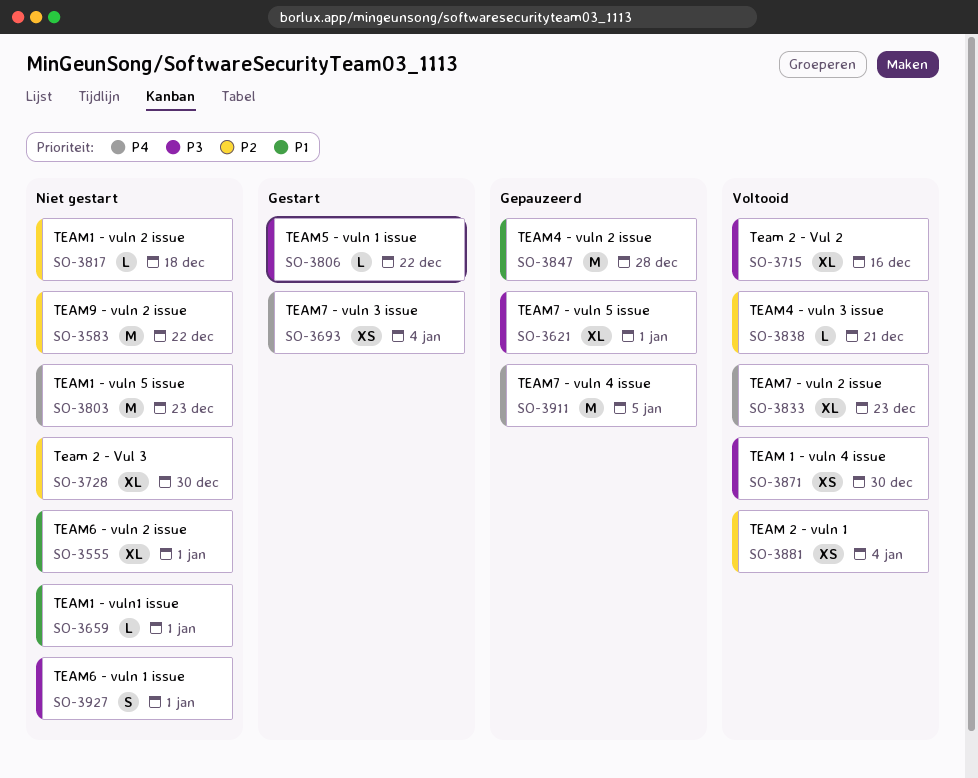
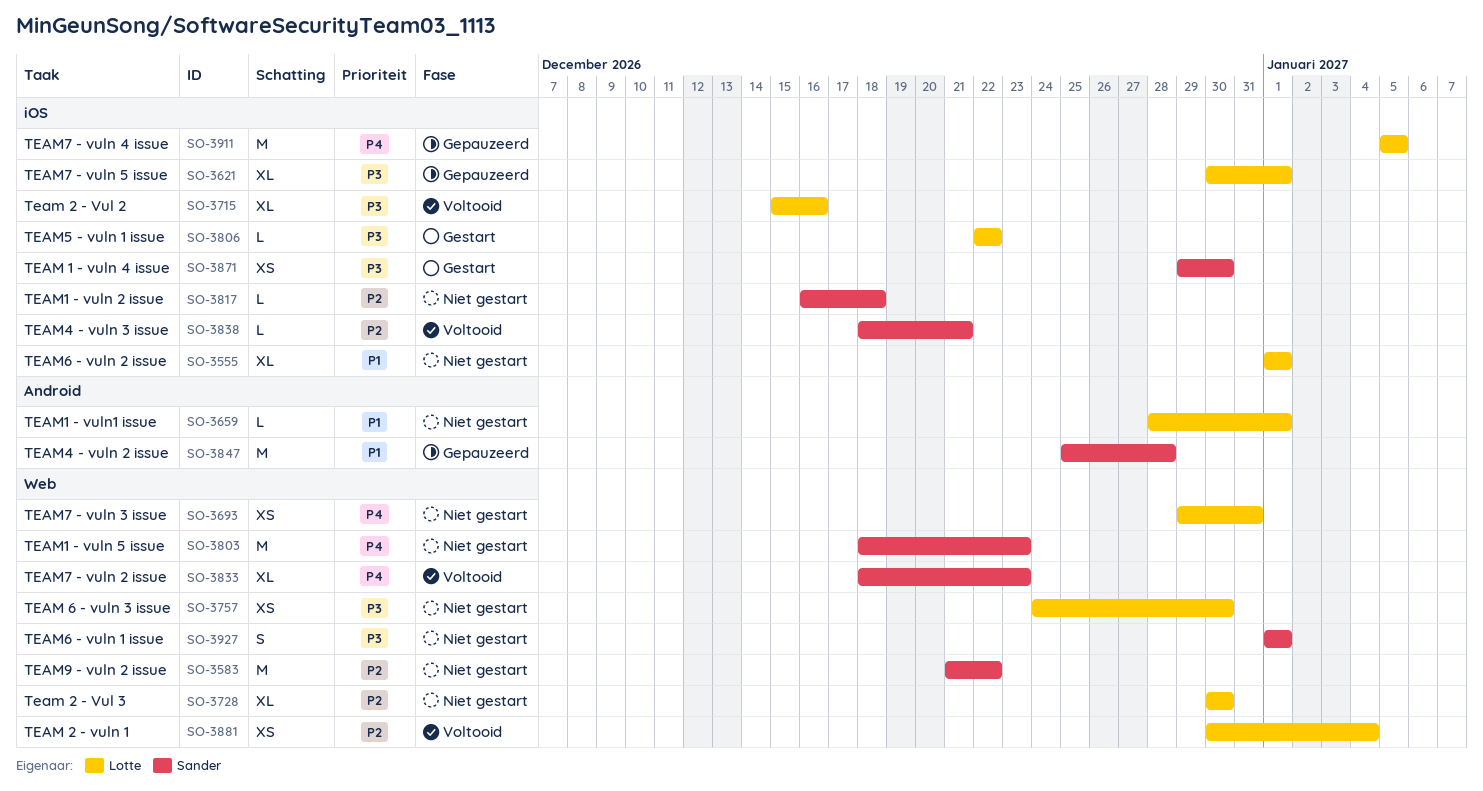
SO-3693, status: Gestart -> Niet gestart
SO-3693, due: Jan 4 -> Dec 31
SO-3757: none -> present
SO-3871, status: Voltooid -> Gestart

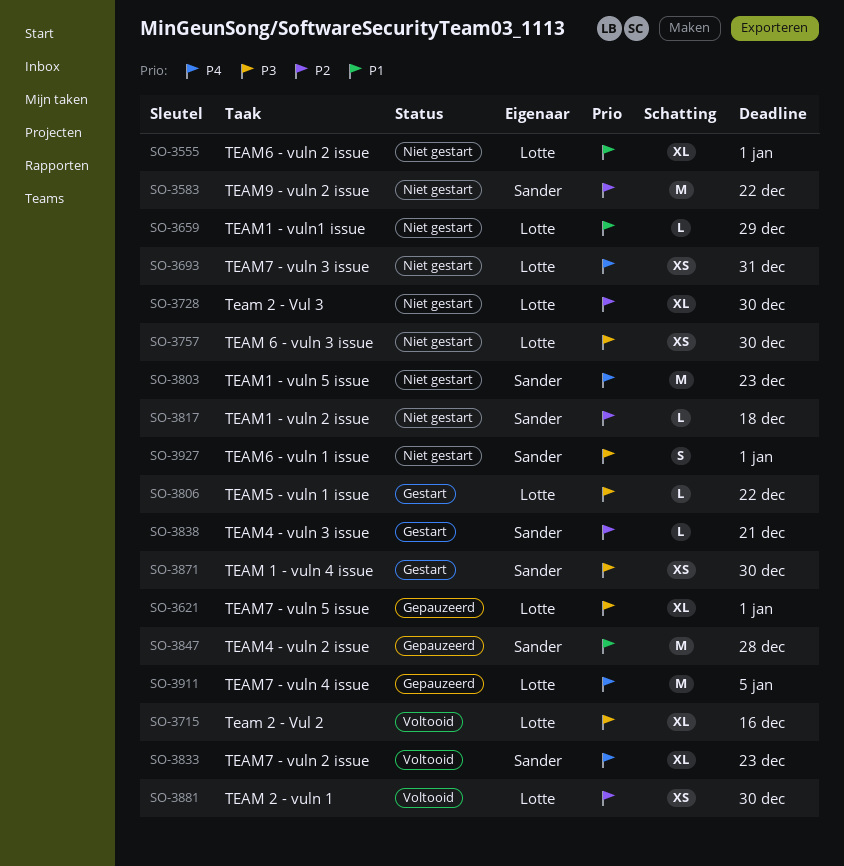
SO-3659, due: Jan 1 -> Dec 29
SO-3838, status: Voltooid -> Gestart
SO-3881, due: Jan 4 -> Dec 30

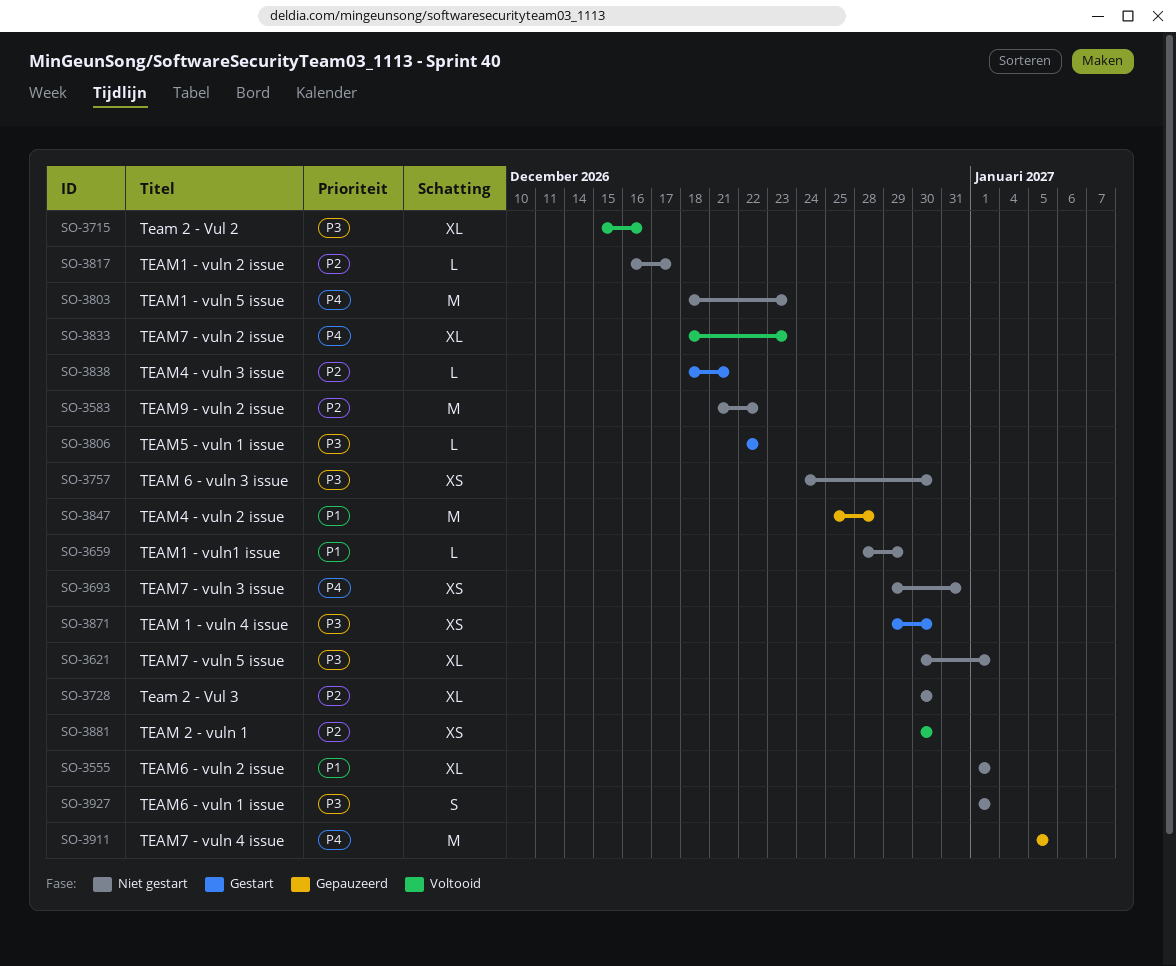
SO-3621, status: Gepauzeerd -> Niet gestart
SO-3817, due: Dec 18 -> Dec 17

